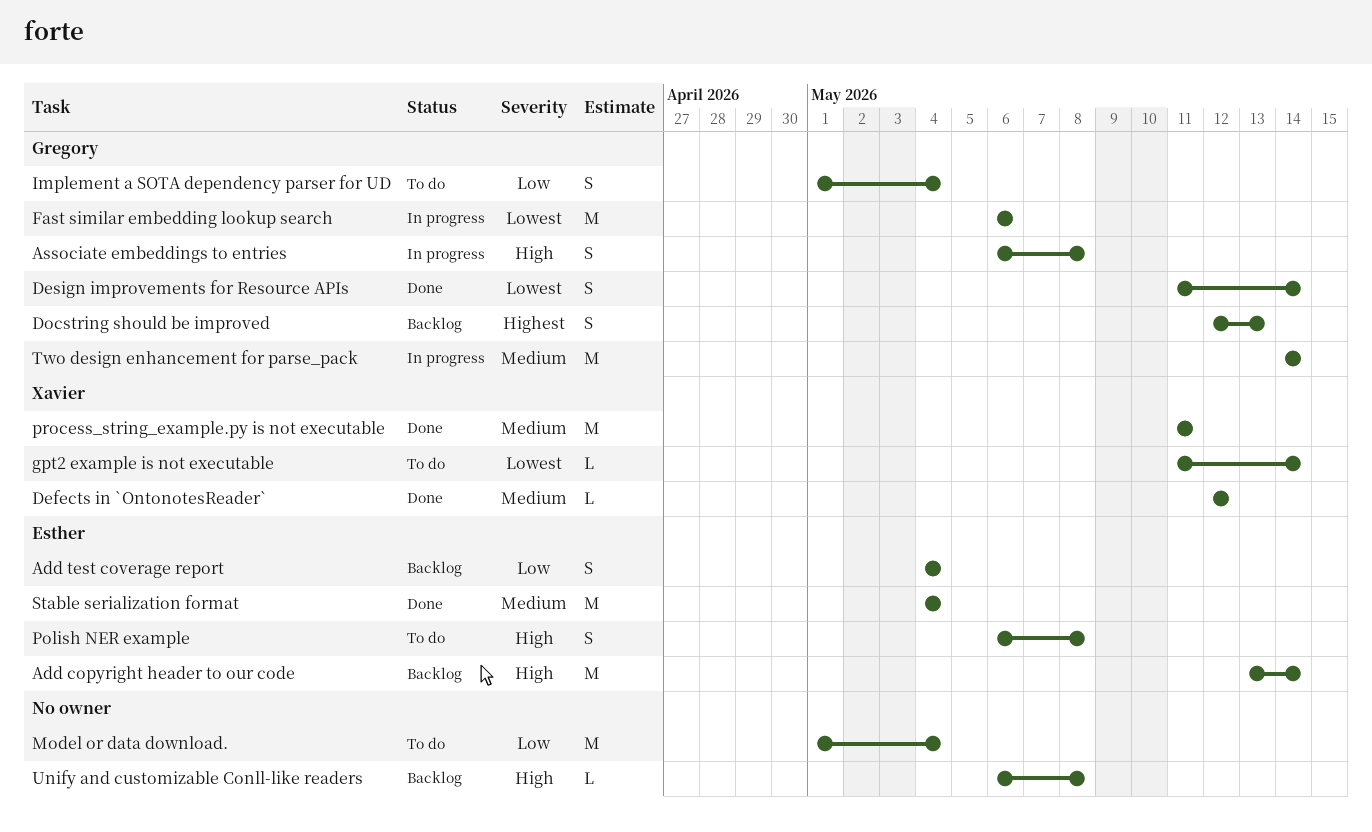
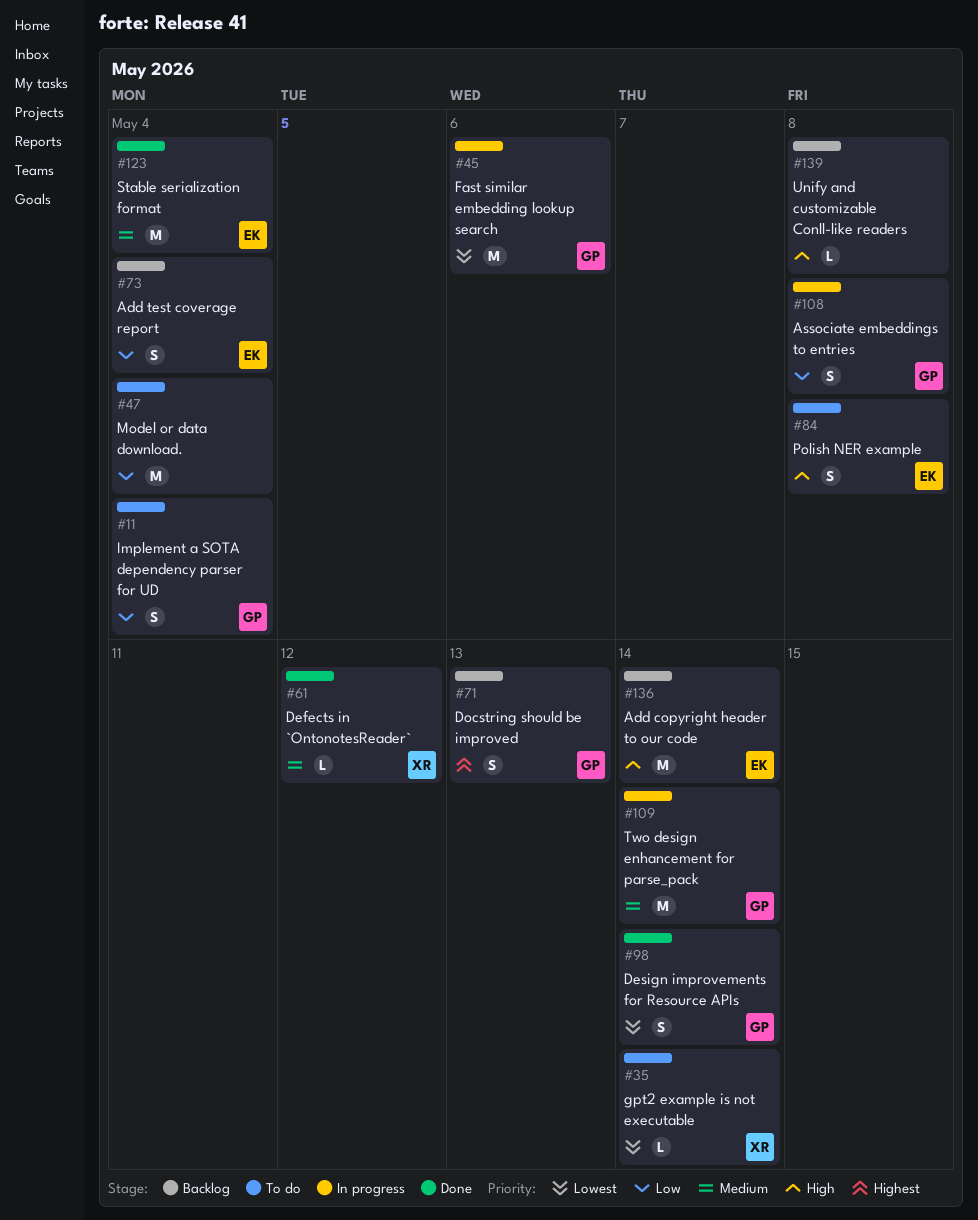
Associate embeddings to entries, priority: High -> Low
process_string_example.py is not executable: present -> none

